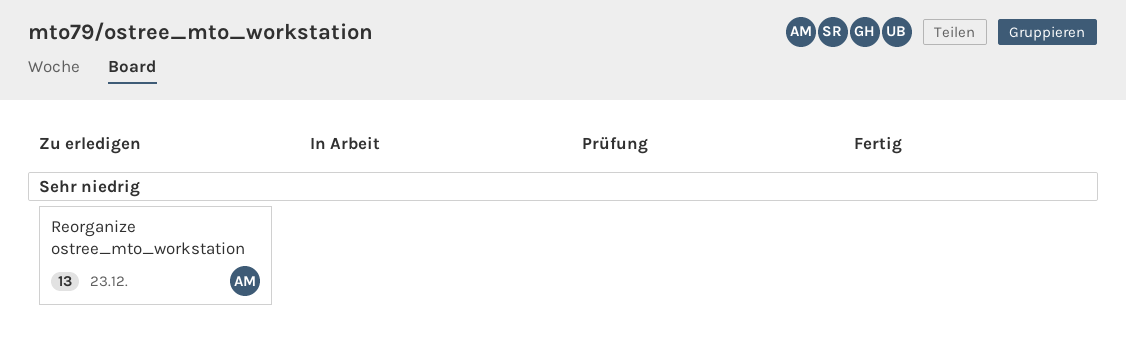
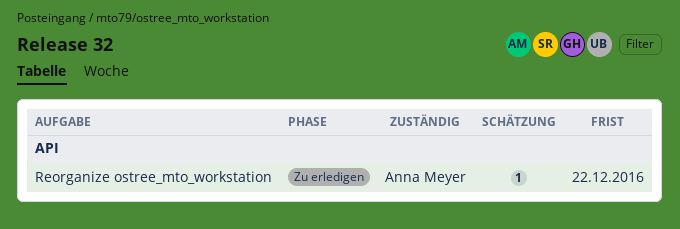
Reorganize ostree_mto_workstation, estimate: 13 -> 1
Reorganize ostree_mto_workstation, due: Dec 23 -> Dec 22

